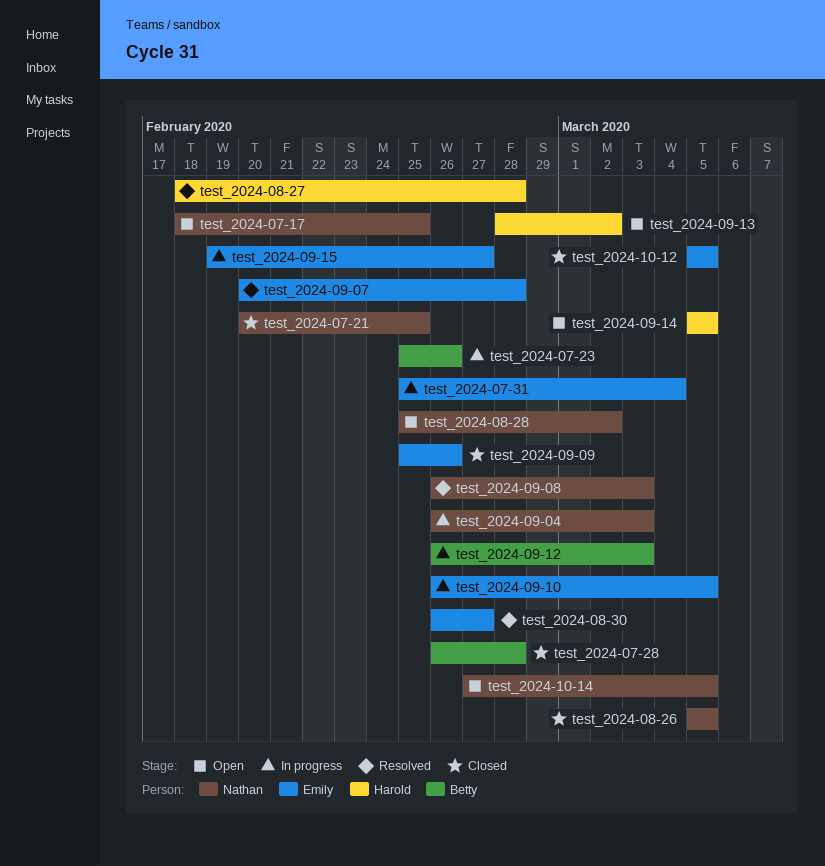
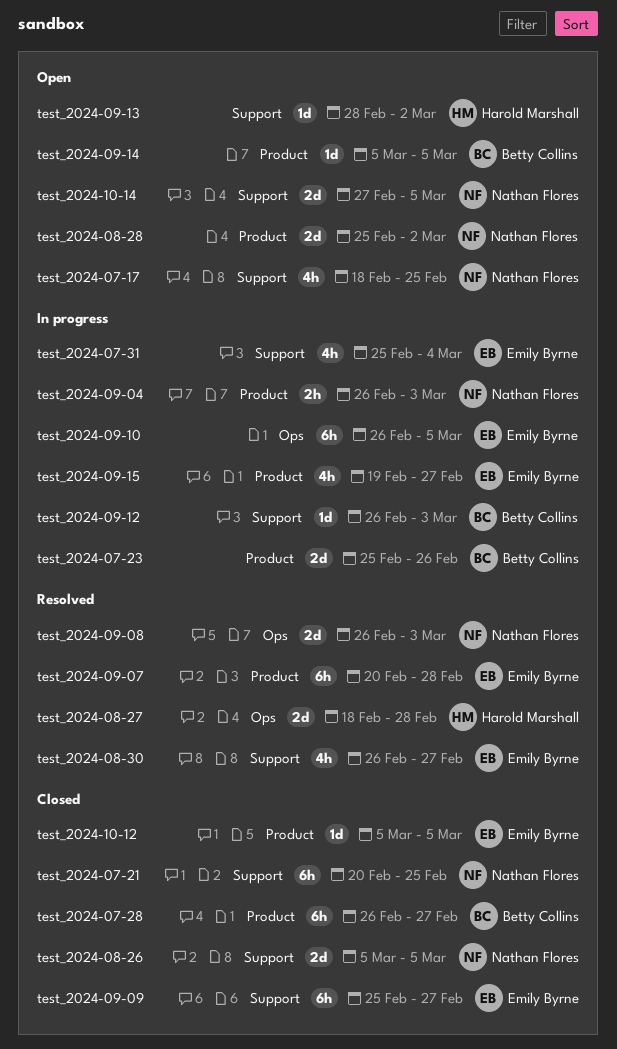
test_2024-07-28, due: Feb 28 -> Feb 27
test_2024-09-09, due: Feb 26 -> Feb 27
test_2024-09-14, owner: Harold Marshall -> Betty Collins

